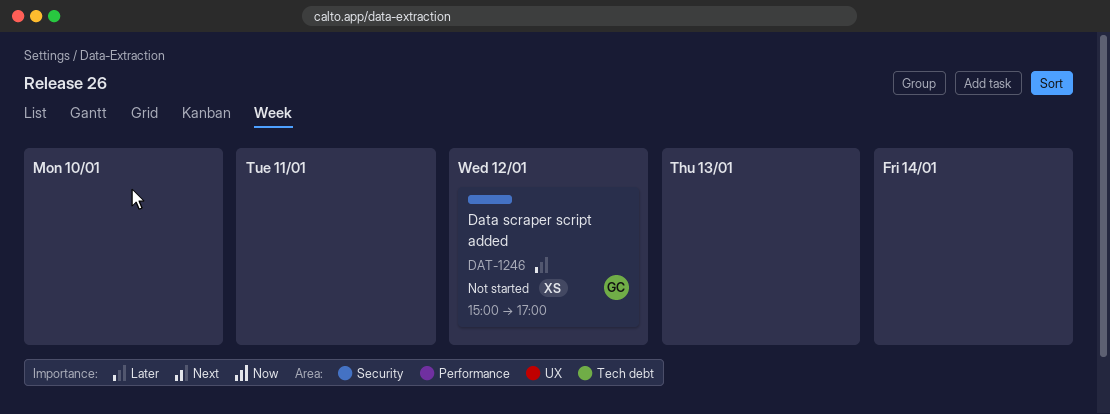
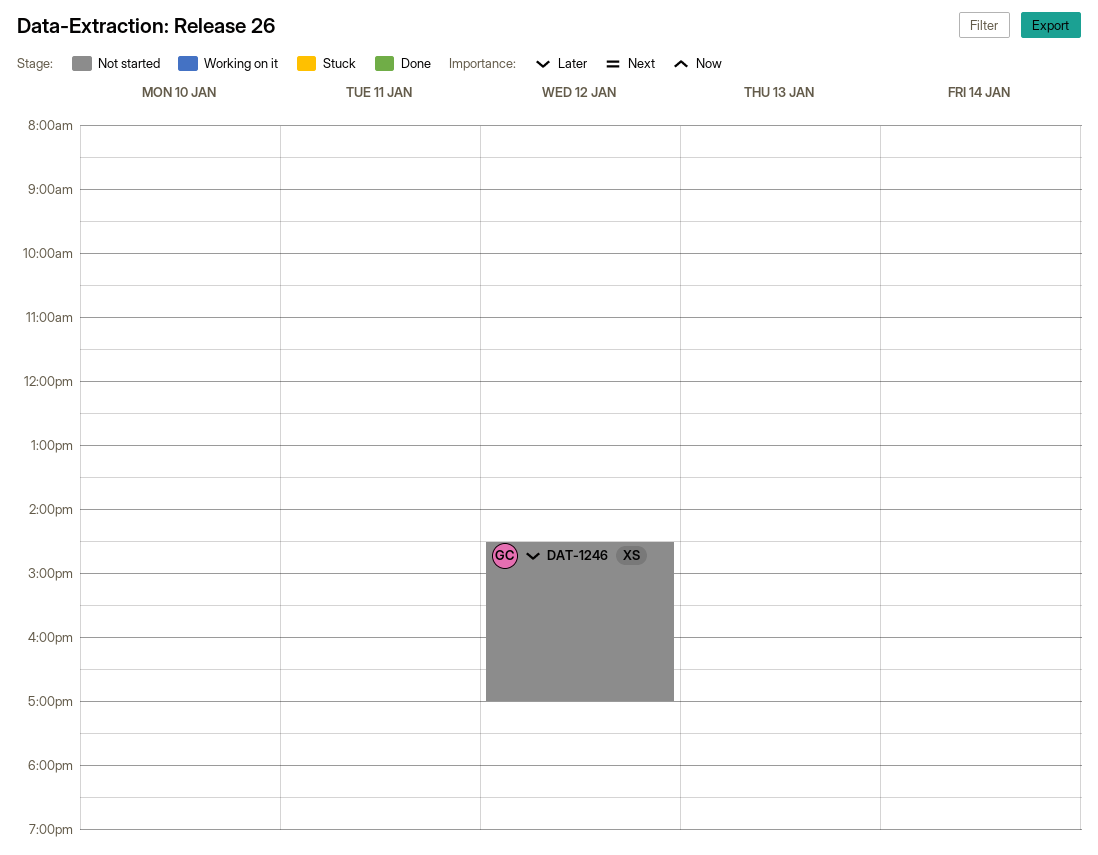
DAT-1246, begins: 15:00 -> 14:30

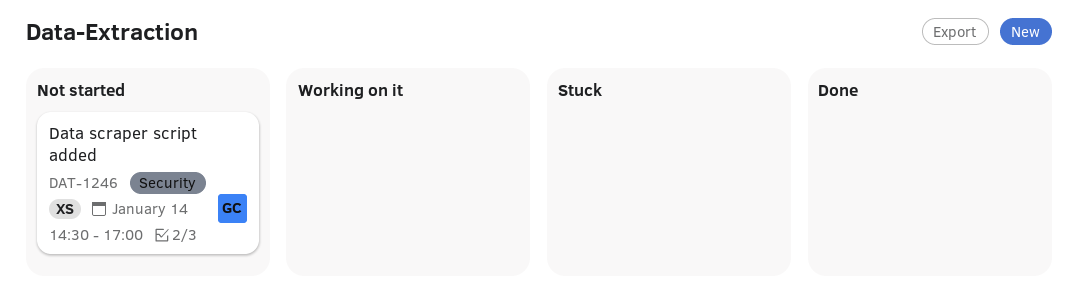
DAT-1246, day: Jan 12 -> Jan 14

